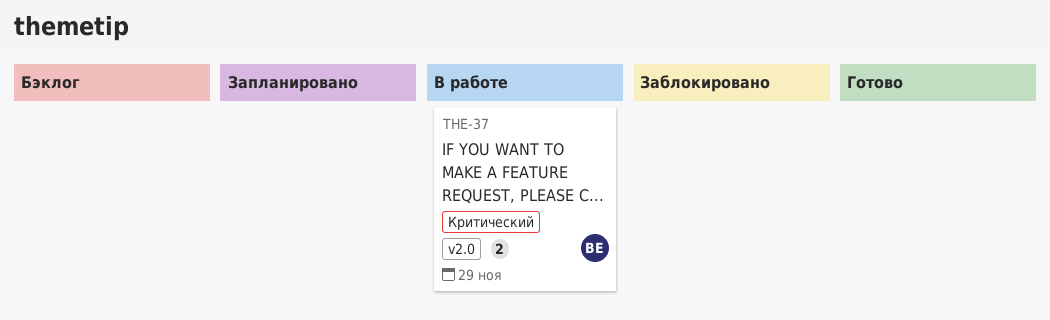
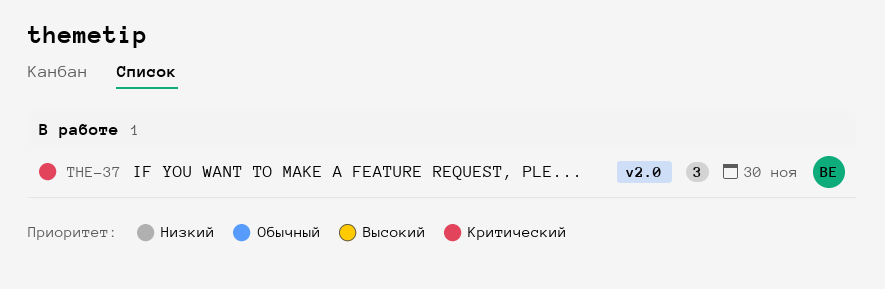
THE-37, estimate: 2 -> 3
THE-37, due: Nov 29 -> Nov 30

